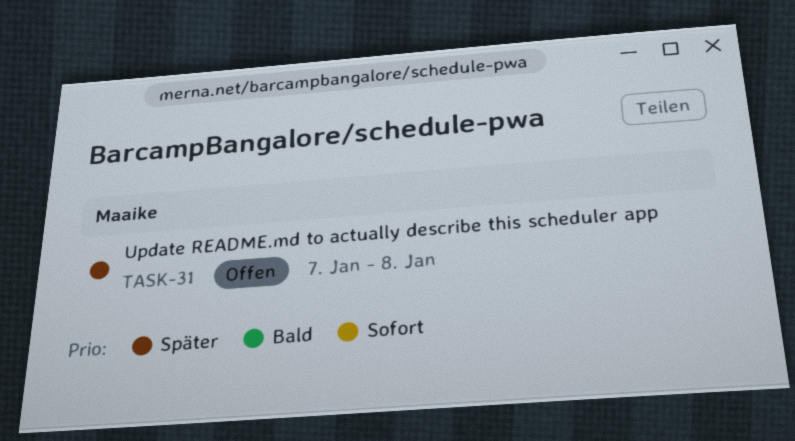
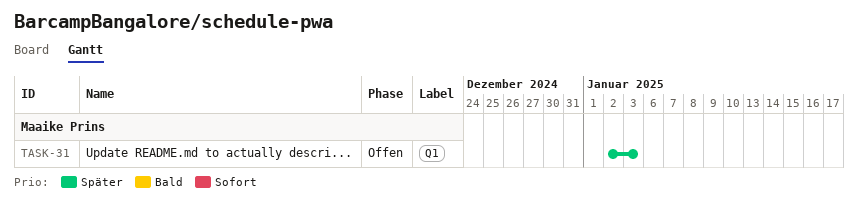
TASK-31, start: Jan 7 -> Jan 2
TASK-31, due: Jan 8 -> Jan 3

